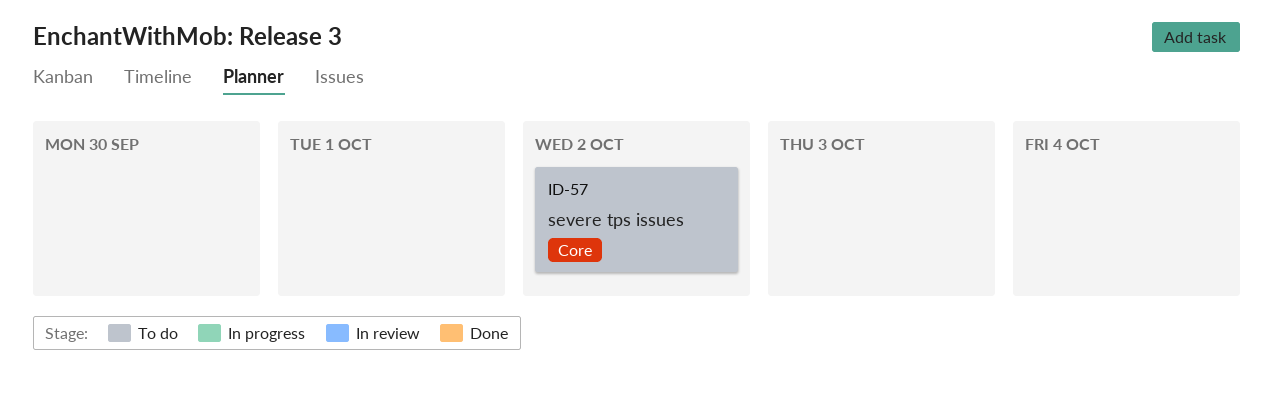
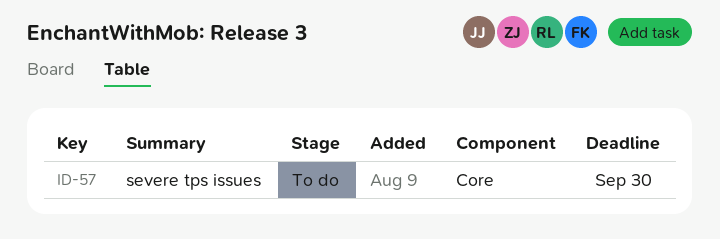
ID-57, due: Oct 2 -> Sep 30

